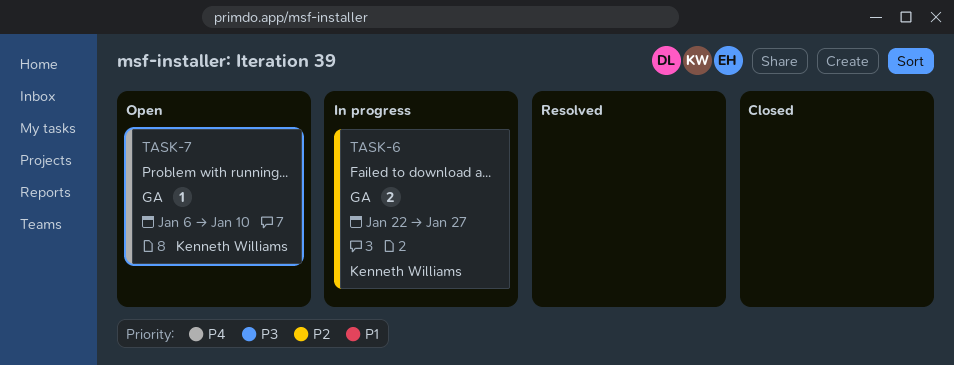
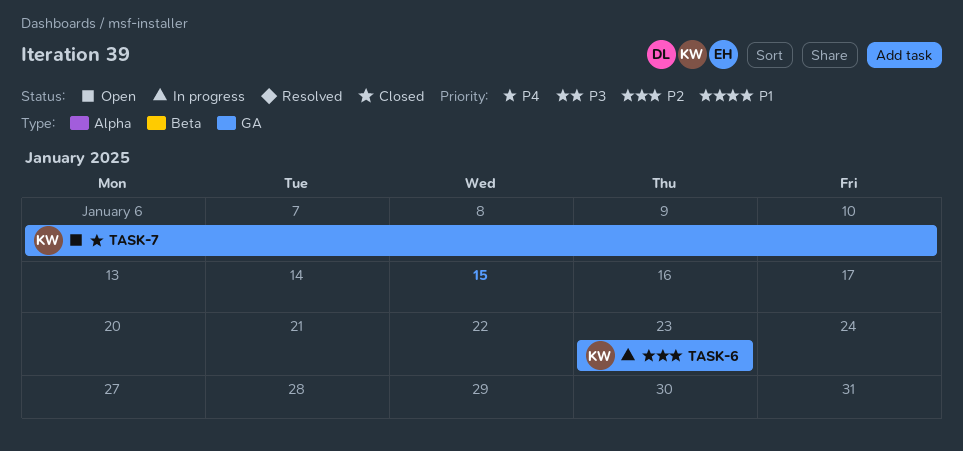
TASK-6, start: Jan 22 -> Jan 23
TASK-6, due: Jan 27 -> Jan 23

